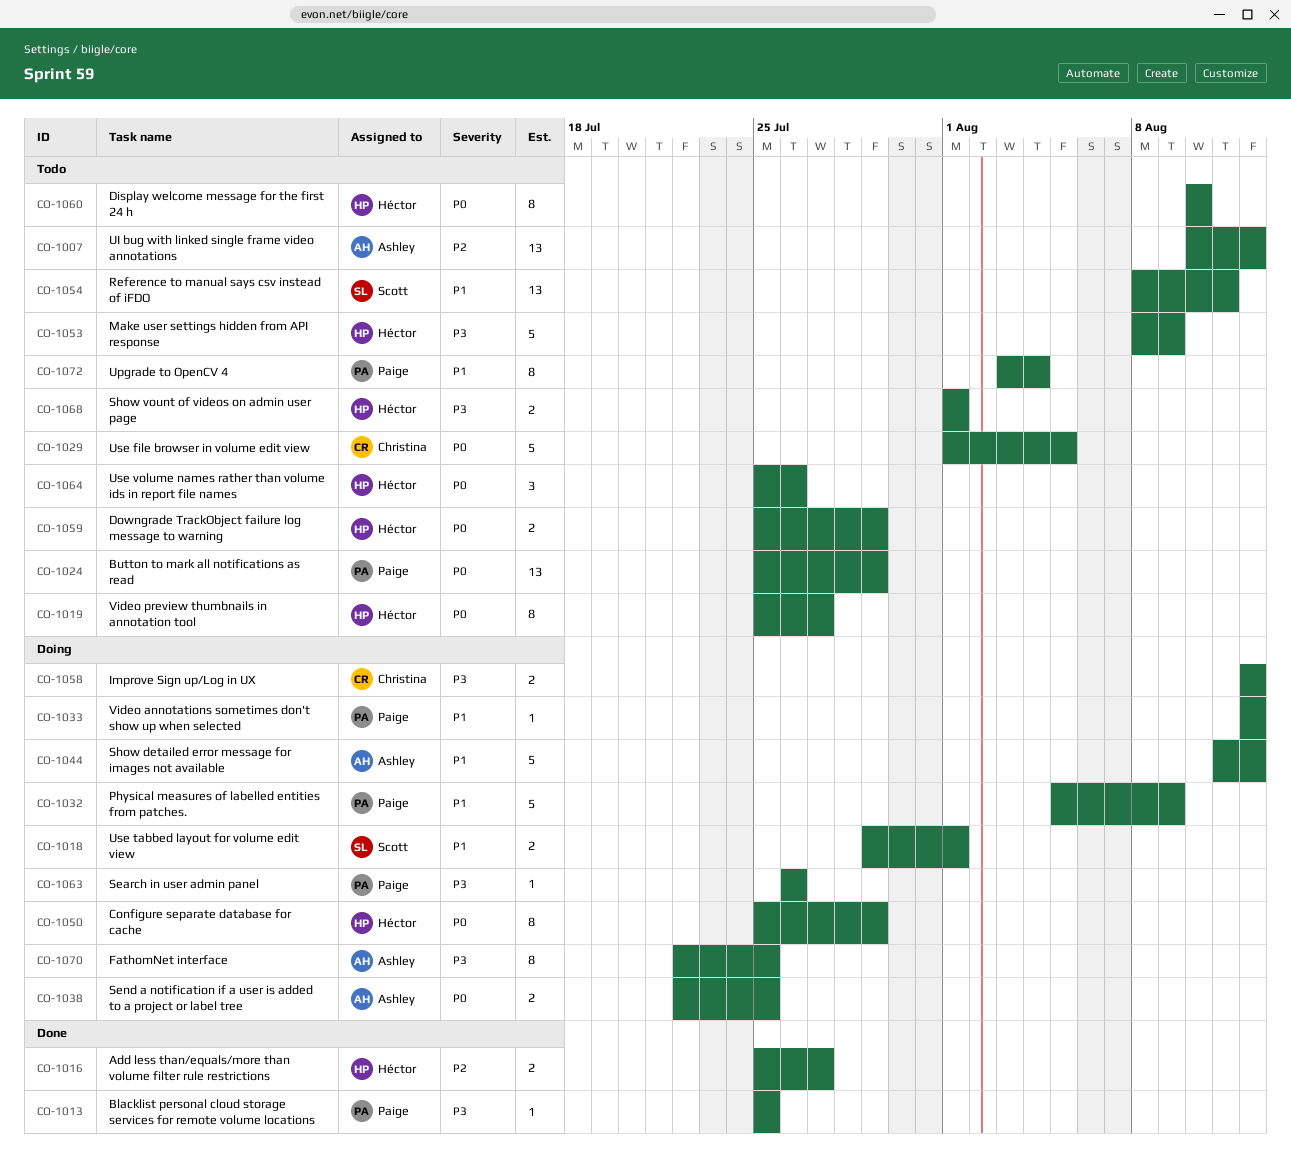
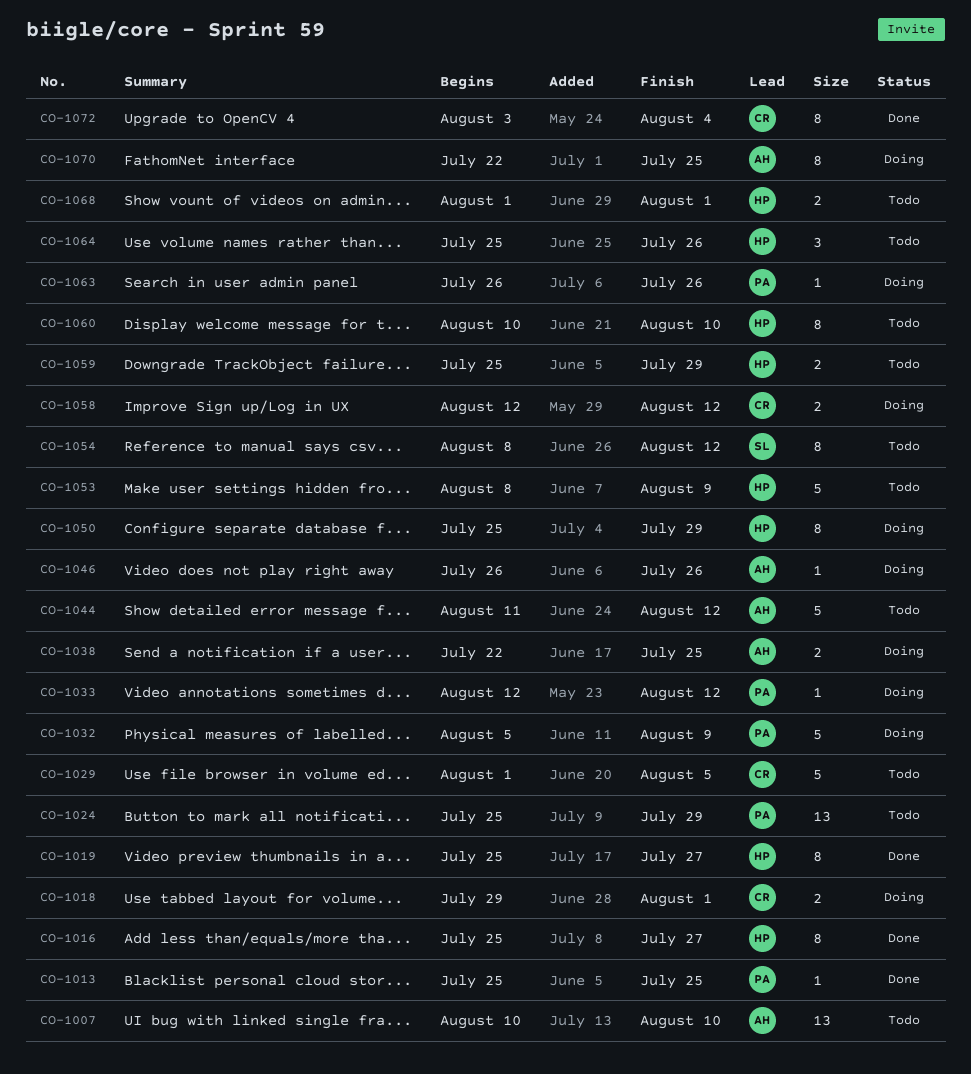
CO-1007, due: Aug 12 -> Aug 10
CO-1016, estimate: 2 -> 8
CO-1018, owner: Scott -> Christina
CO-1019, status: Todo -> Done
CO-1044, status: Doing -> Todo
CO-1046: none -> present
CO-1054, estimate: 13 -> 8
CO-1054, due: Aug 11 -> Aug 12
CO-1072, status: Todo -> Done
CO-1072, owner: Paige -> Christina

